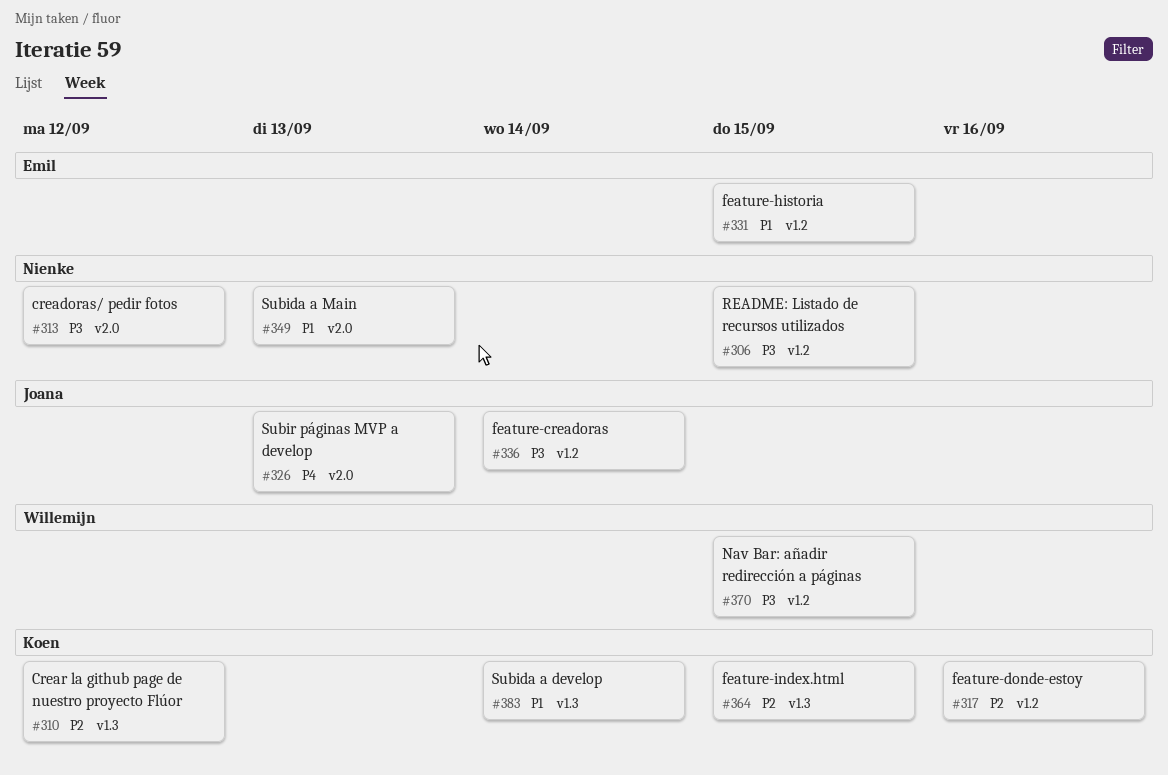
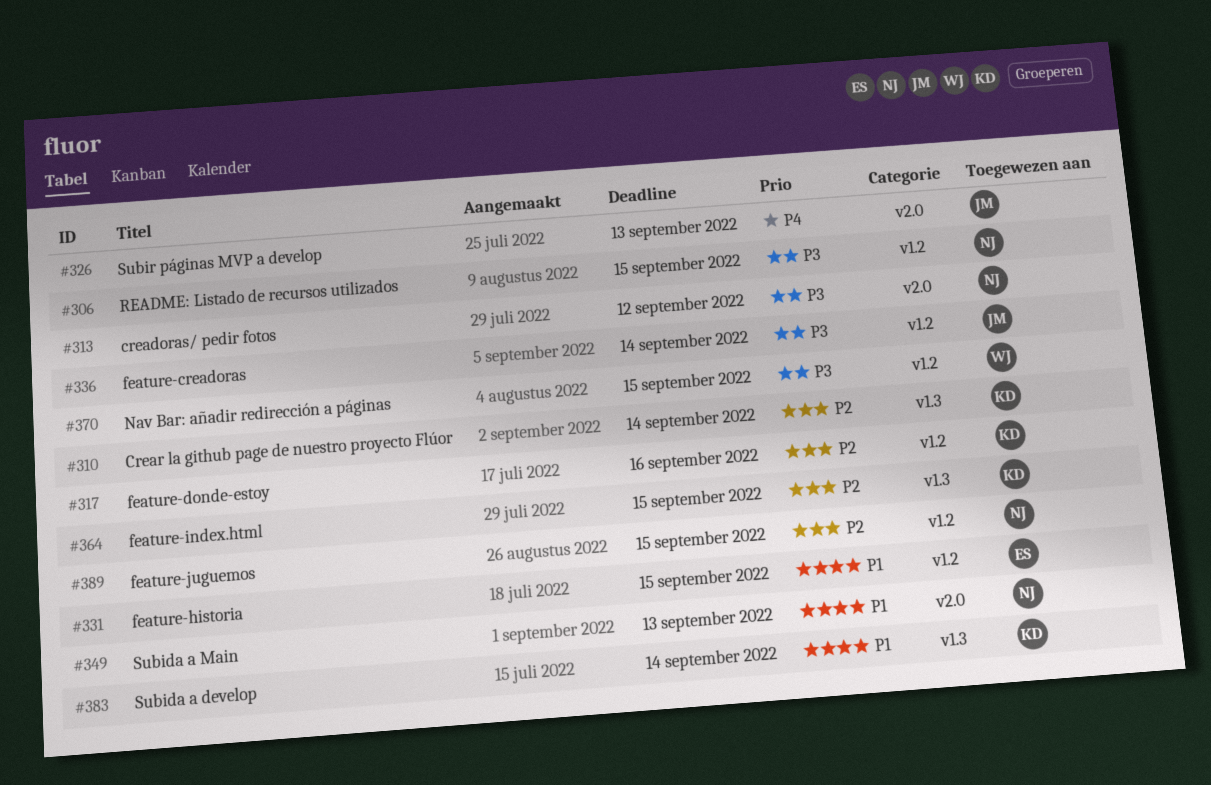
#310, due: Sep 12 -> Sep 14
#389: none -> present

